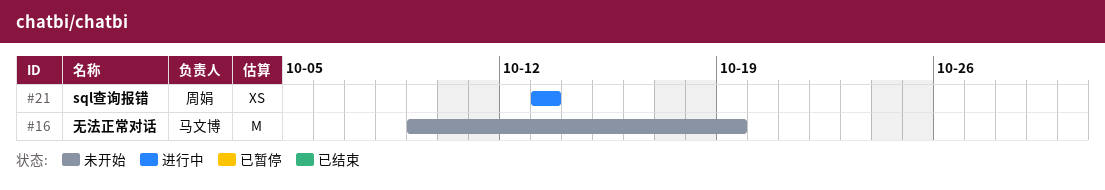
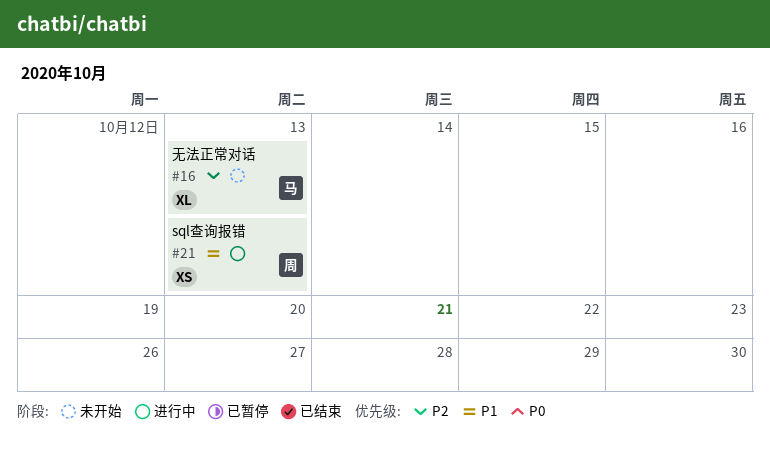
#16, estimate: M -> XL
#16, due: Oct 19 -> Oct 13

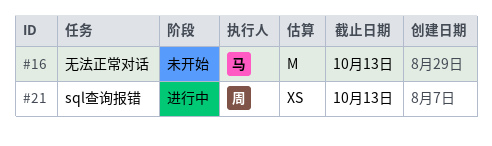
#16, estimate: XL -> M

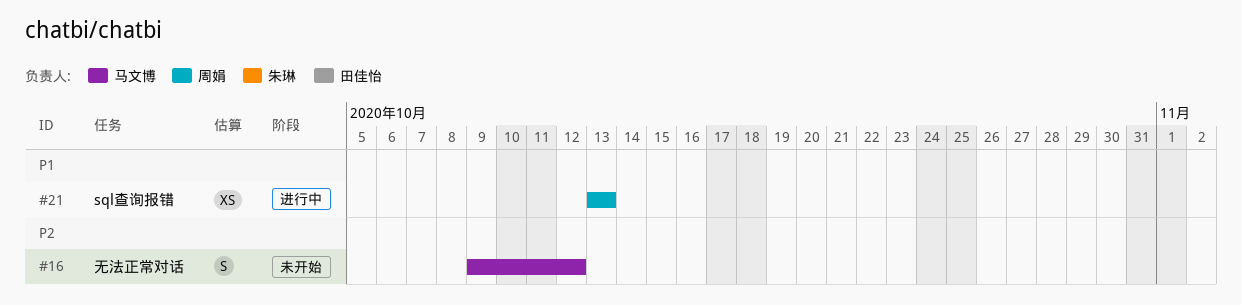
#16, estimate: M -> S
#16, due: Oct 13 -> Oct 12

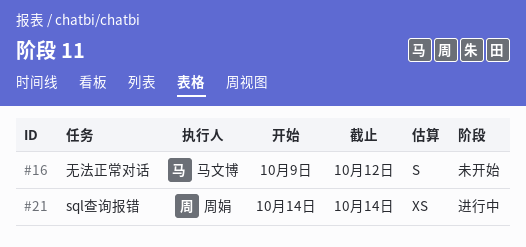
#21, start: Oct 13 -> Oct 14
#21, due: Oct 13 -> Oct 14

